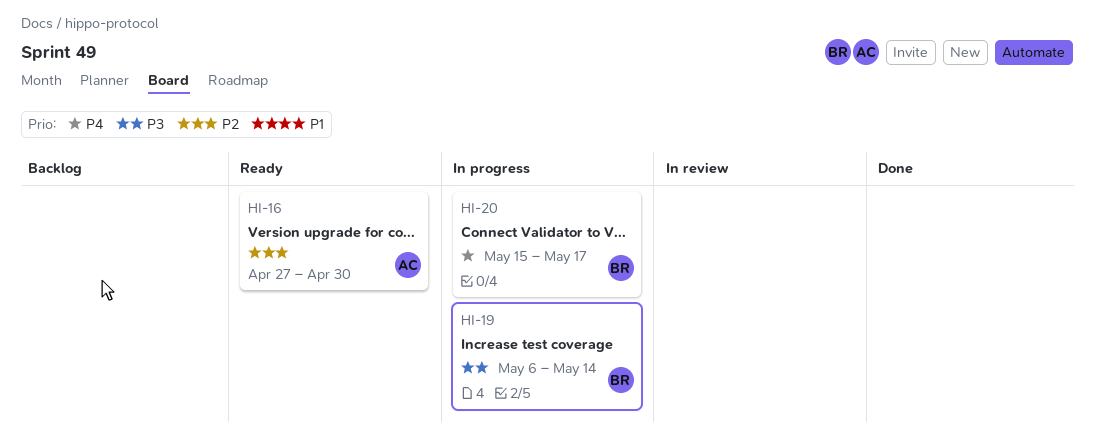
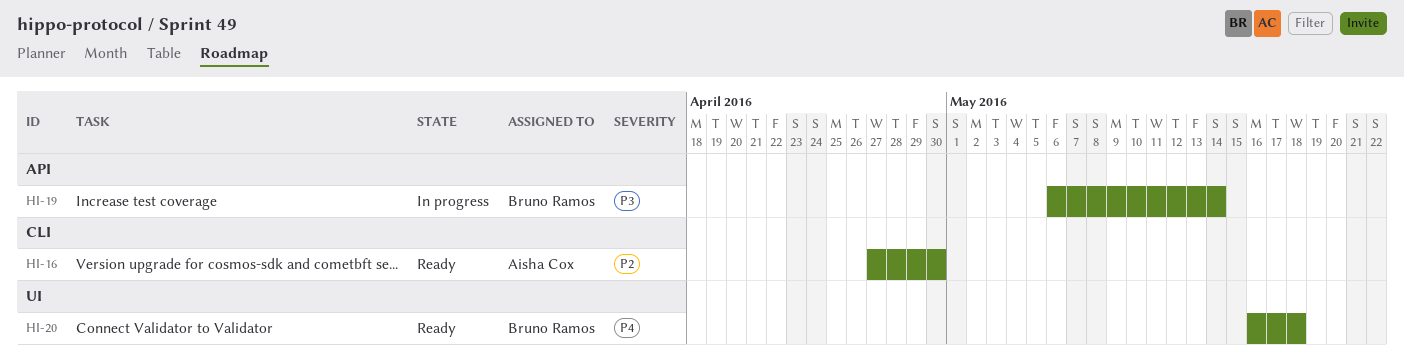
HI-20, status: In progress -> Ready
HI-20, start: May 15 -> May 16
HI-20, due: May 17 -> May 18

